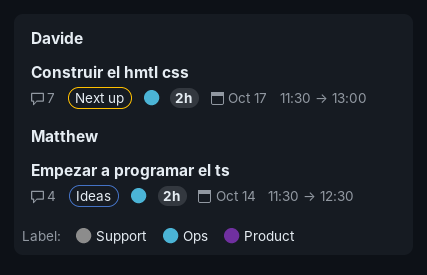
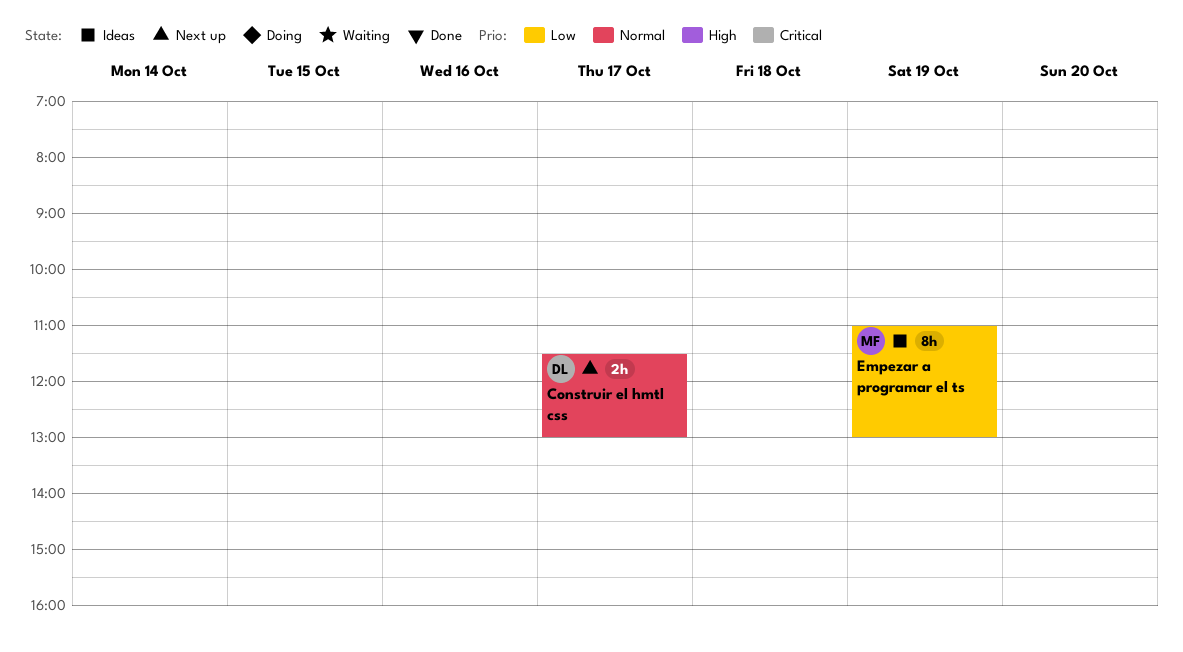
Empezar a programar el ts, estimate: 2h -> 8h
Empezar a programar el ts, day: Oct 14 -> Oct 19
Empezar a programar el ts, begins: 11:30 -> 11:00
Empezar a programar el ts, ends: 12:30 -> 13:00

